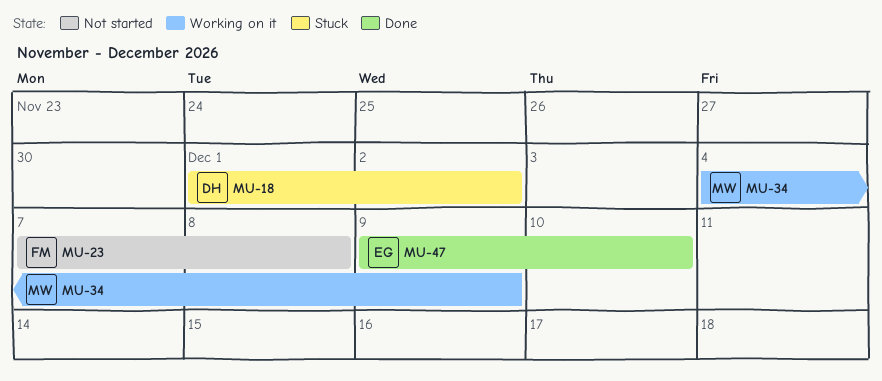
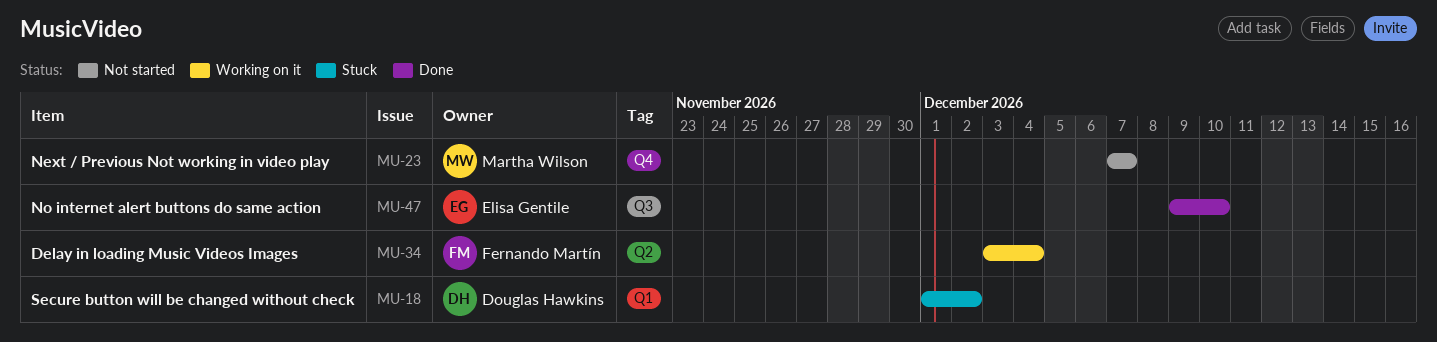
MU-23, owner: Fernando Martín -> Martha Wilson
MU-23, due: Dec 8 -> Dec 7
MU-34, owner: Martha Wilson -> Fernando Martín
MU-34, start: Dec 4 -> Dec 3
MU-34, due: Dec 9 -> Dec 4

